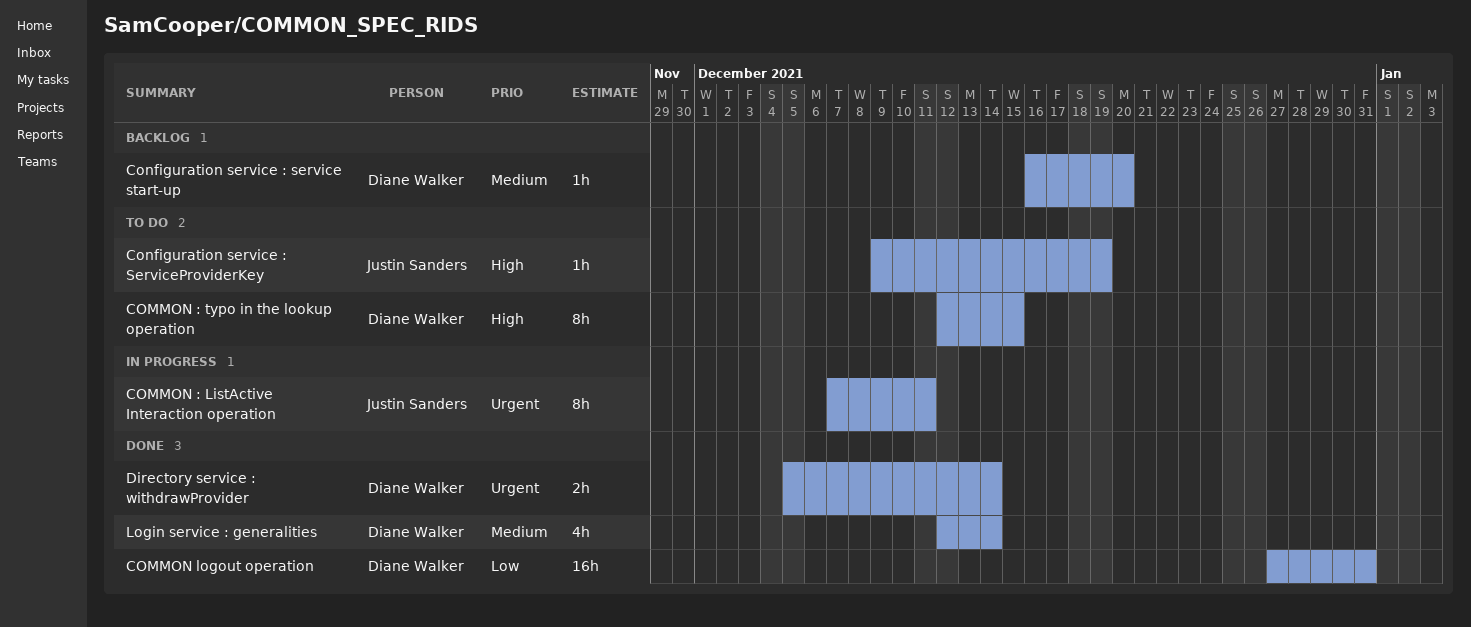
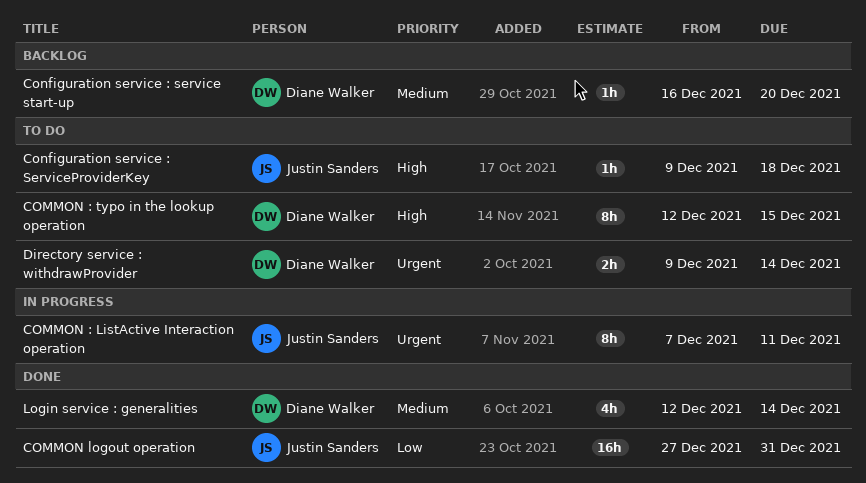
COMMON logout operation, owner: Diane Walker -> Justin Sanders
Configuration service : ServiceProviderKey, due: Dec 19 -> Dec 18
Directory service : withdrawProvider, status: Done -> To do
Directory service : withdrawProvider, start: Dec 5 -> Dec 9

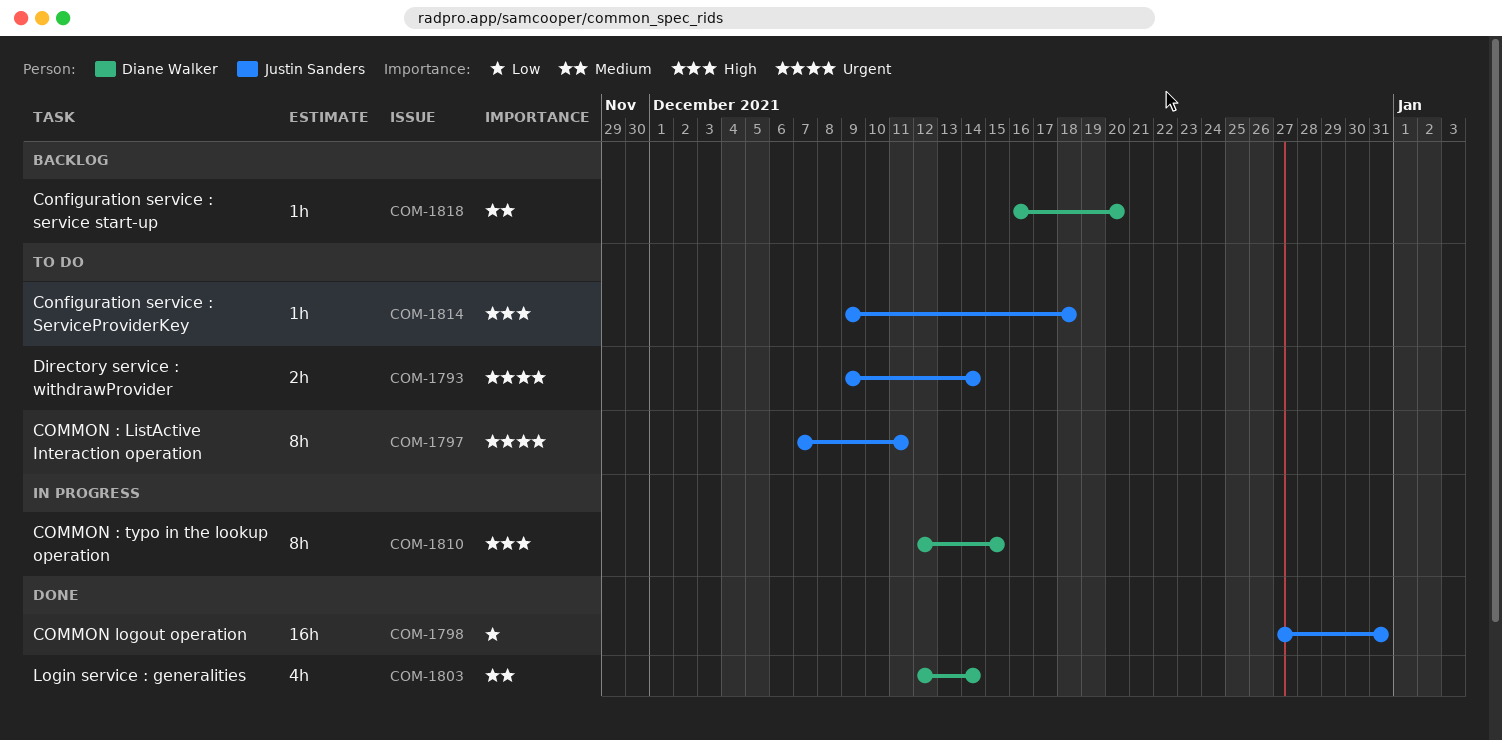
COMMON : ListActive Interaction operation, status: In progress -> To do
COMMON : typo in the lookup operation, status: To do -> In progress
Directory service : withdrawProvider, owner: Diane Walker -> Justin Sanders

